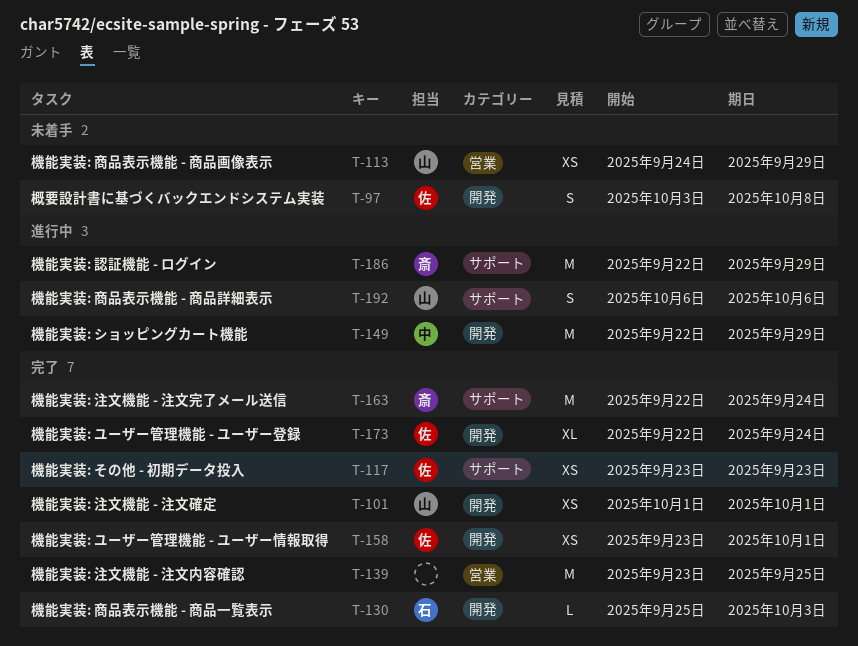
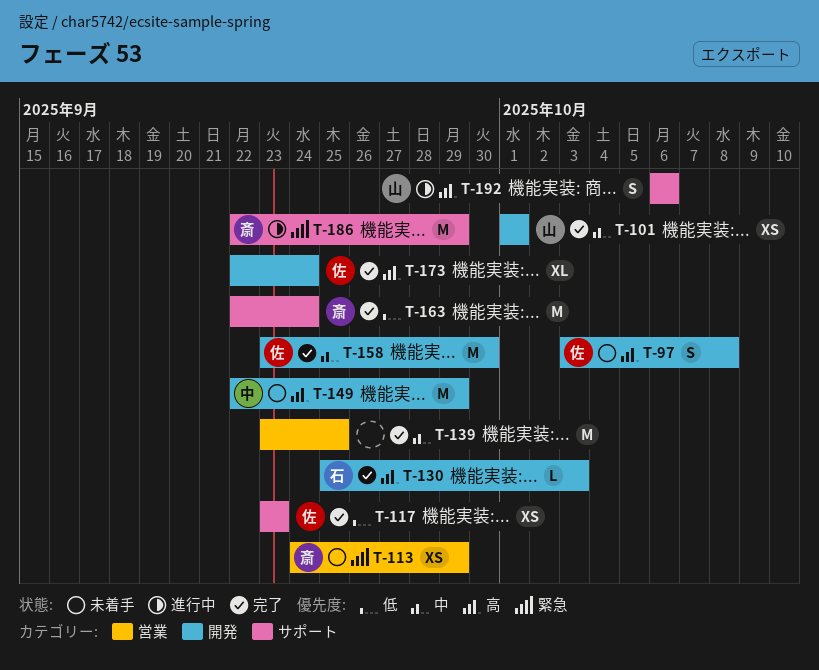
T-113, owner: 山 -> 斎
T-149, status: 進行中 -> 未着手
T-158, estimate: XS -> M
T-158, due: Oct 1 -> Sep 30

